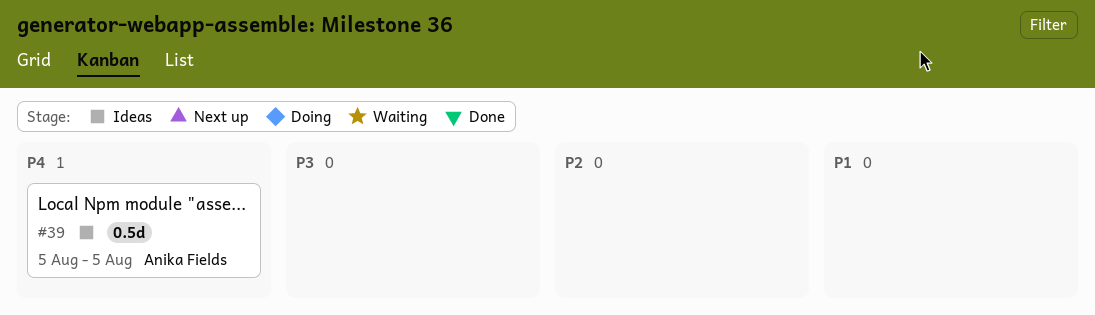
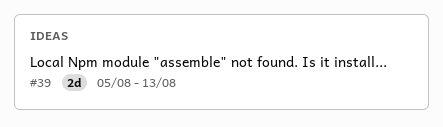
#39, estimate: 0.5d -> 2d
#39, due: Aug 5 -> Aug 13

